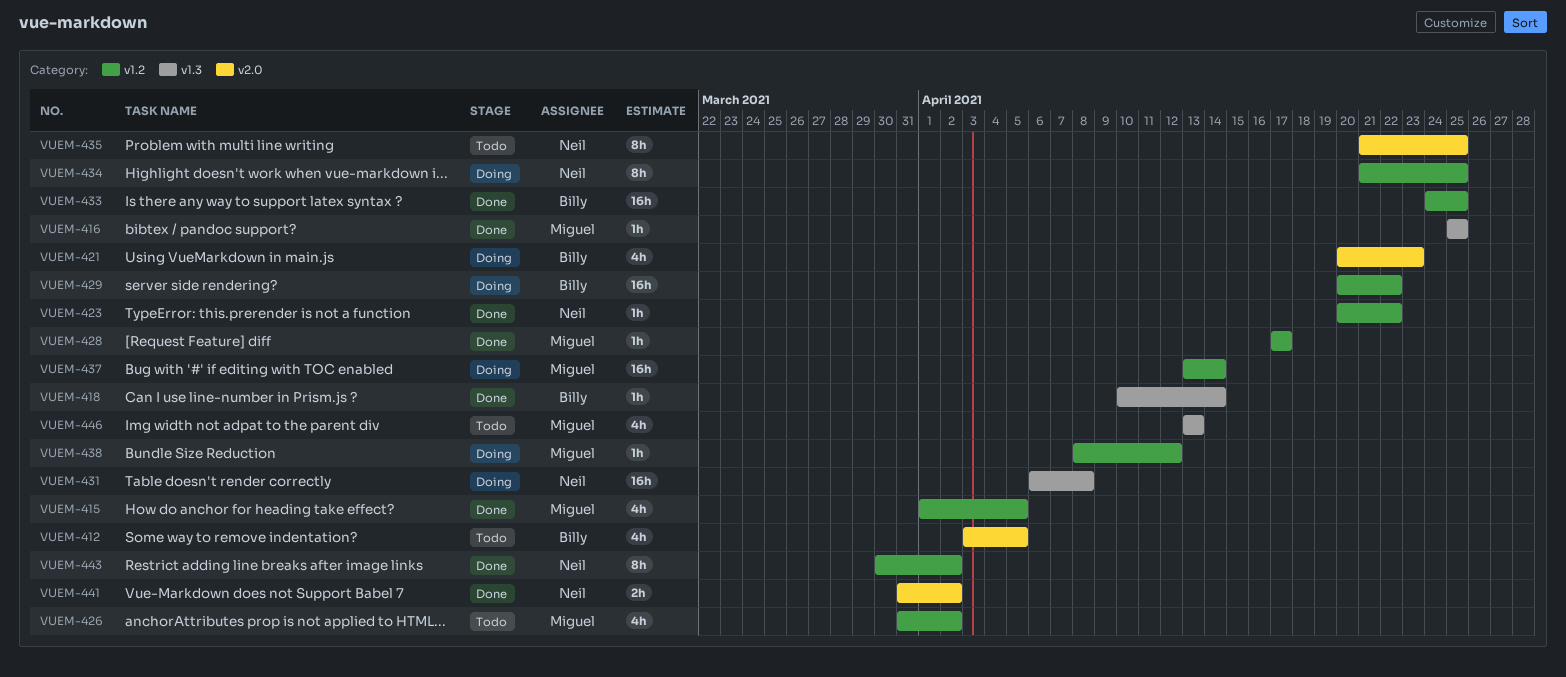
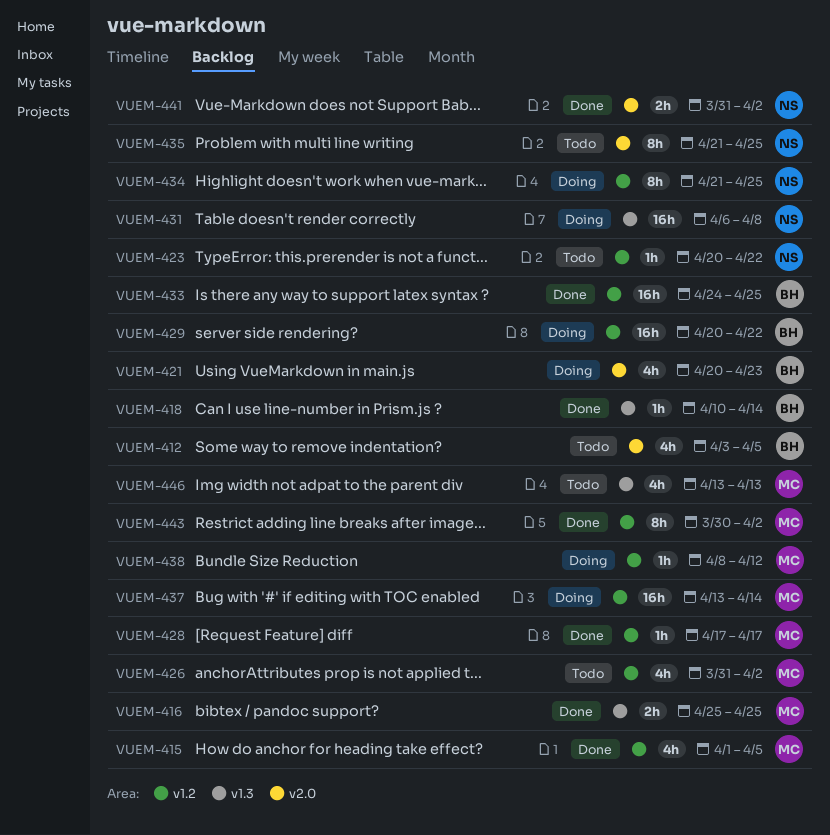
VUEM-416, estimate: 1h -> 2h
VUEM-423, status: Done -> Todo
VUEM-443, owner: Neil -> Miguel

